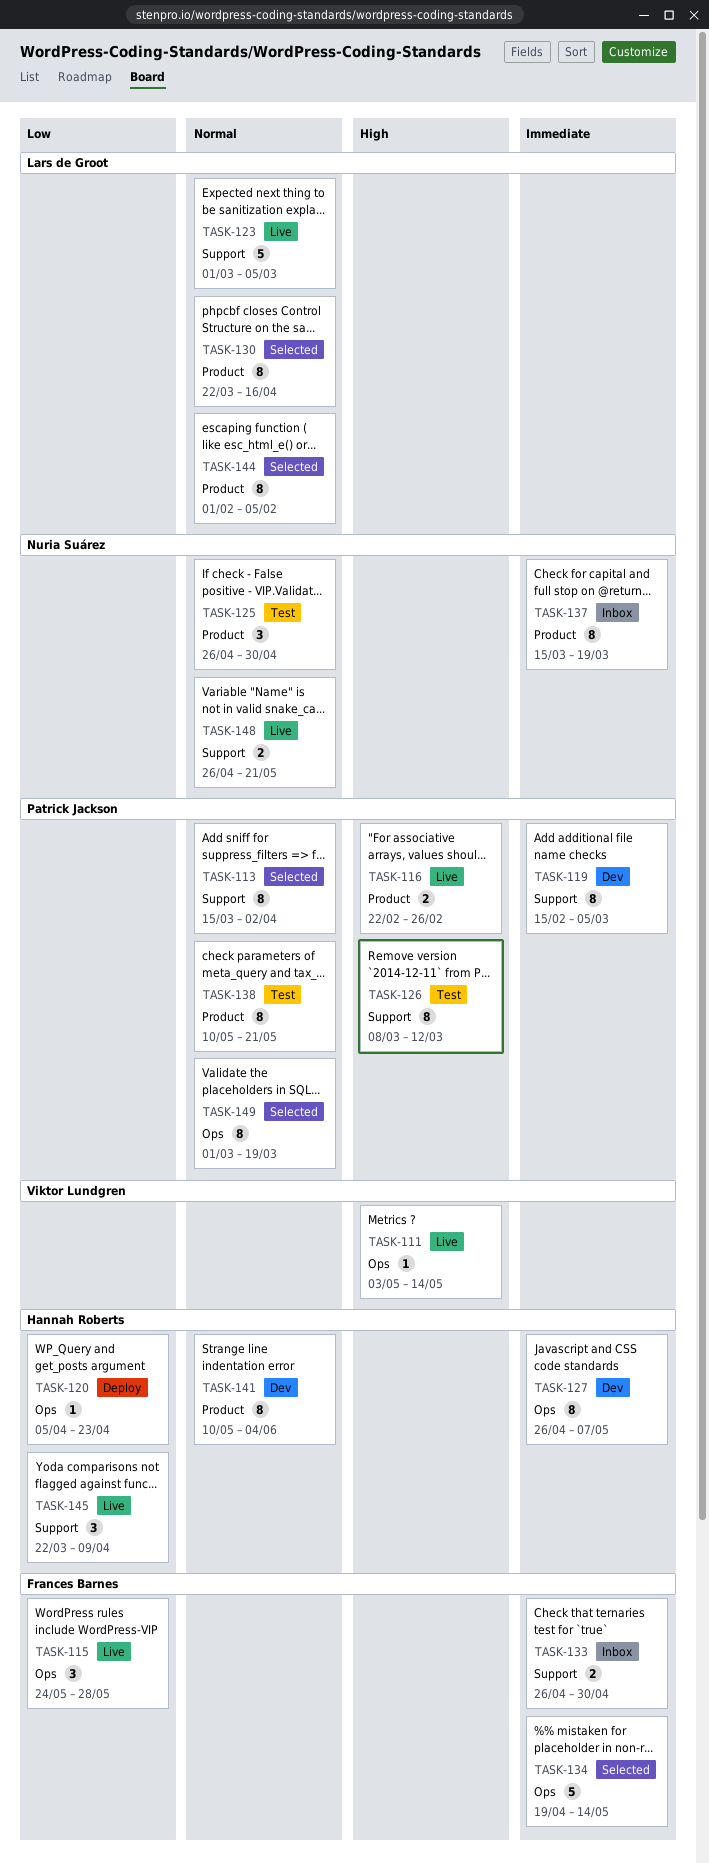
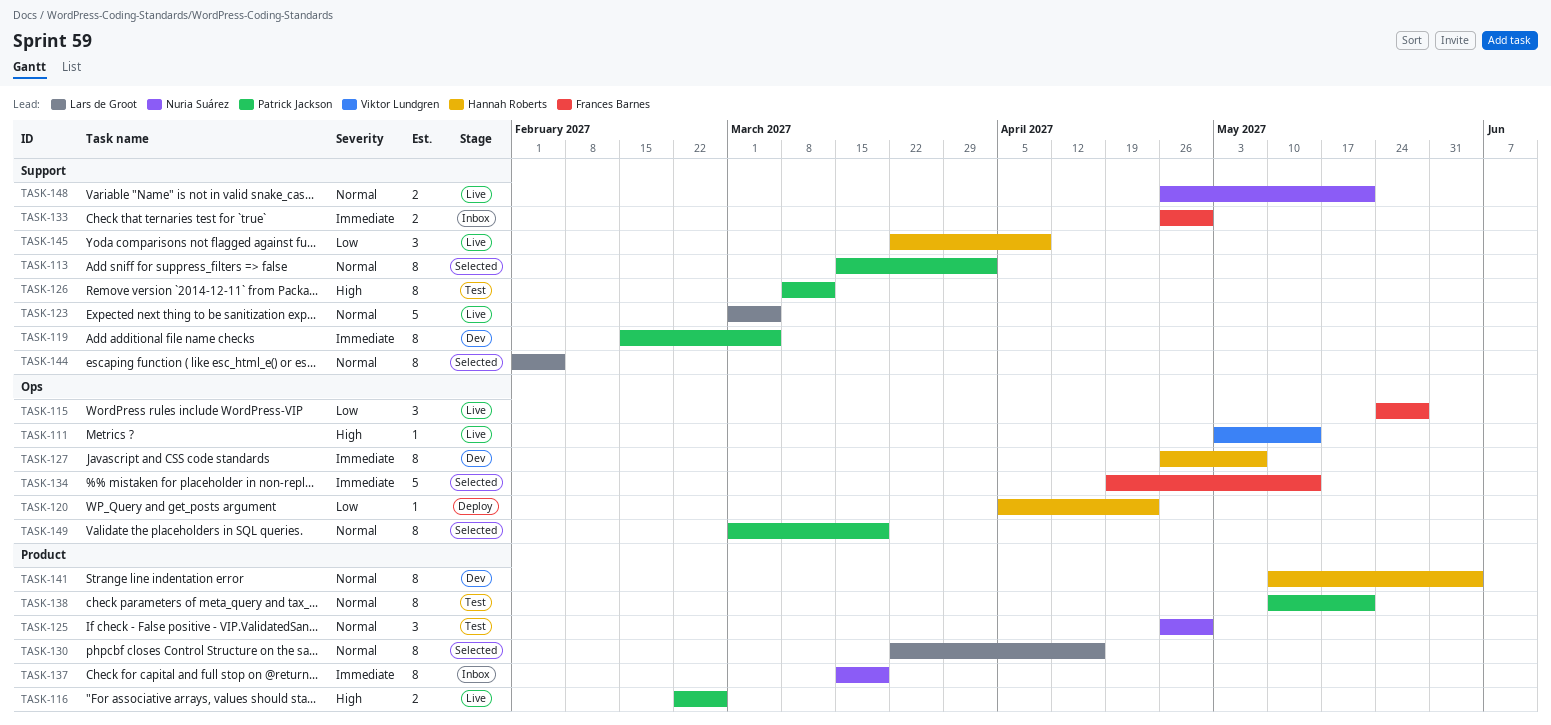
TASK-144, label: Product -> Support

